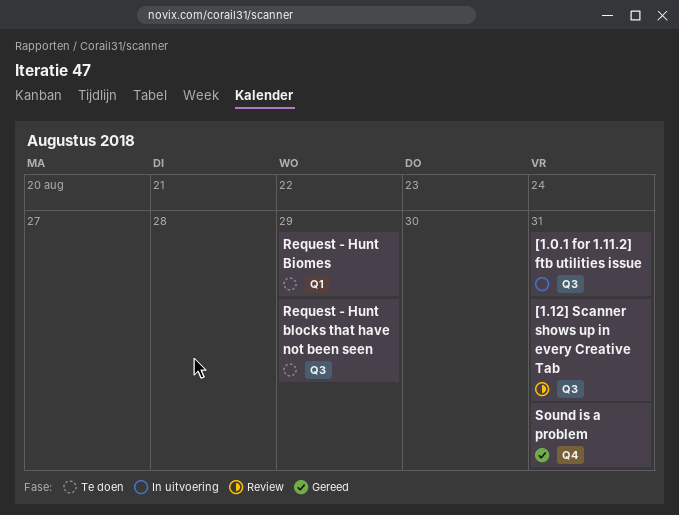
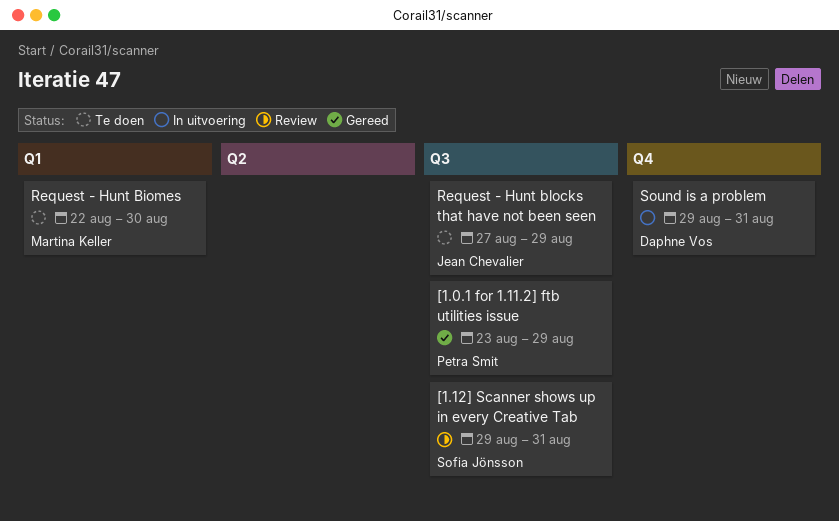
[1.0.1 for 1.11.2] ftb utilities issue, status: In uitvoering -> Gereed
[1.0.1 for 1.11.2] ftb utilities issue, due: Aug 31 -> Aug 29
Request - Hunt Biomes, due: Aug 29 -> Aug 30
Sound is a problem, status: Gereed -> In uitvoering

